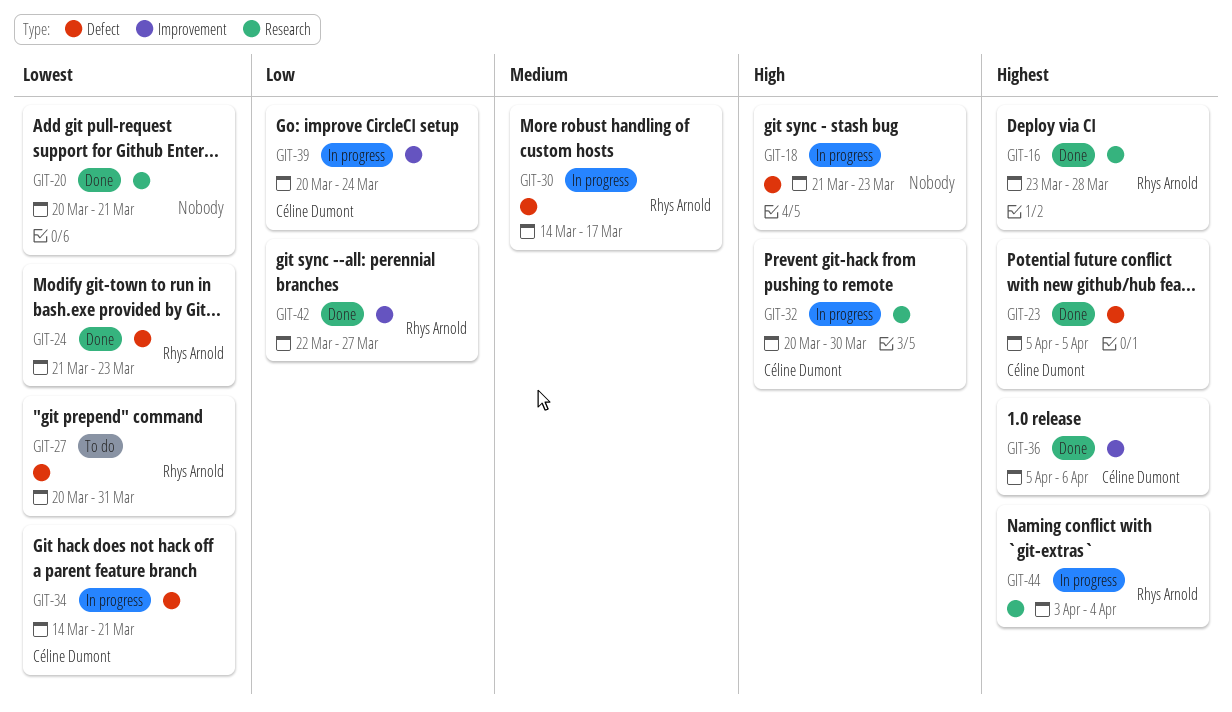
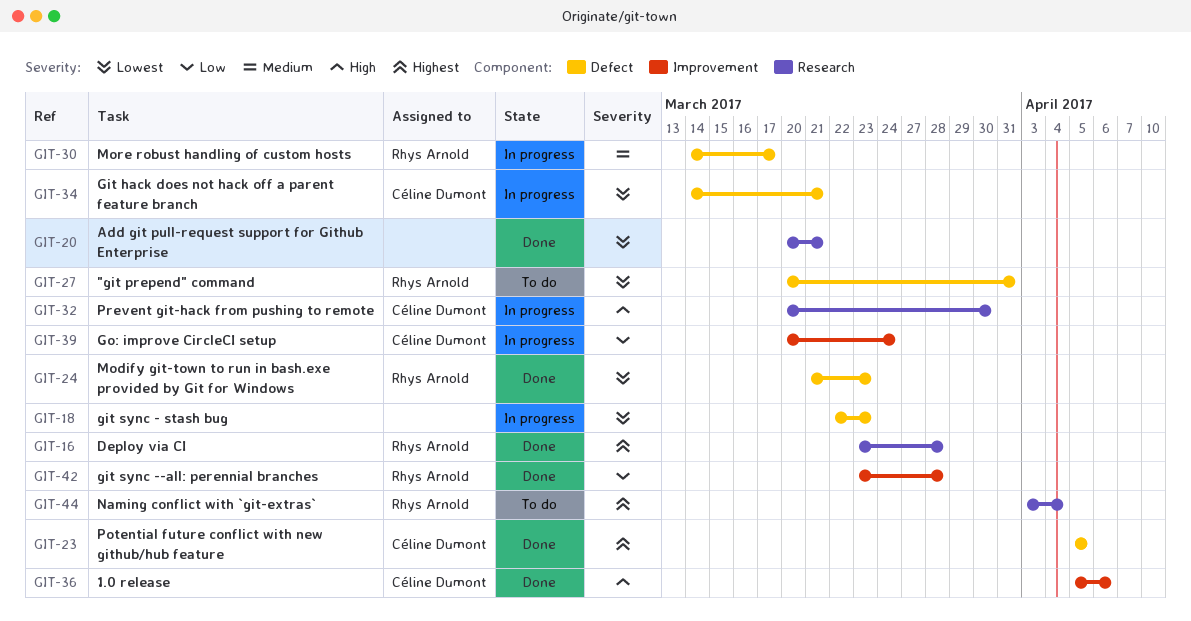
GIT-18, priority: High -> Lowest
GIT-18, start: Mar 21 -> Mar 22
GIT-36, priority: Highest -> High
GIT-42, start: Mar 22 -> Mar 23
GIT-42, due: Mar 27 -> Mar 28
GIT-44, status: In progress -> To do

